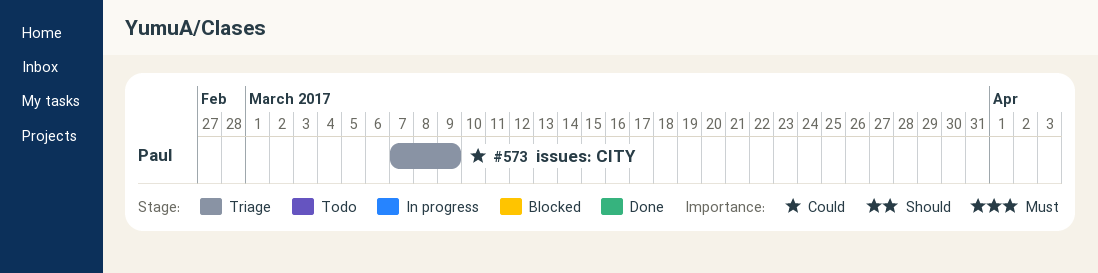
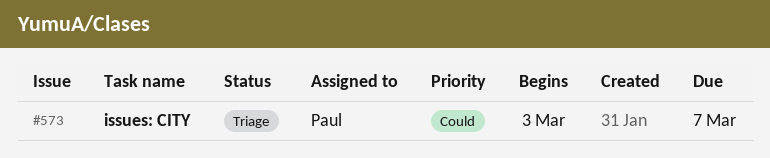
#573, start: Mar 7 -> Mar 3
#573, due: Mar 9 -> Mar 7

